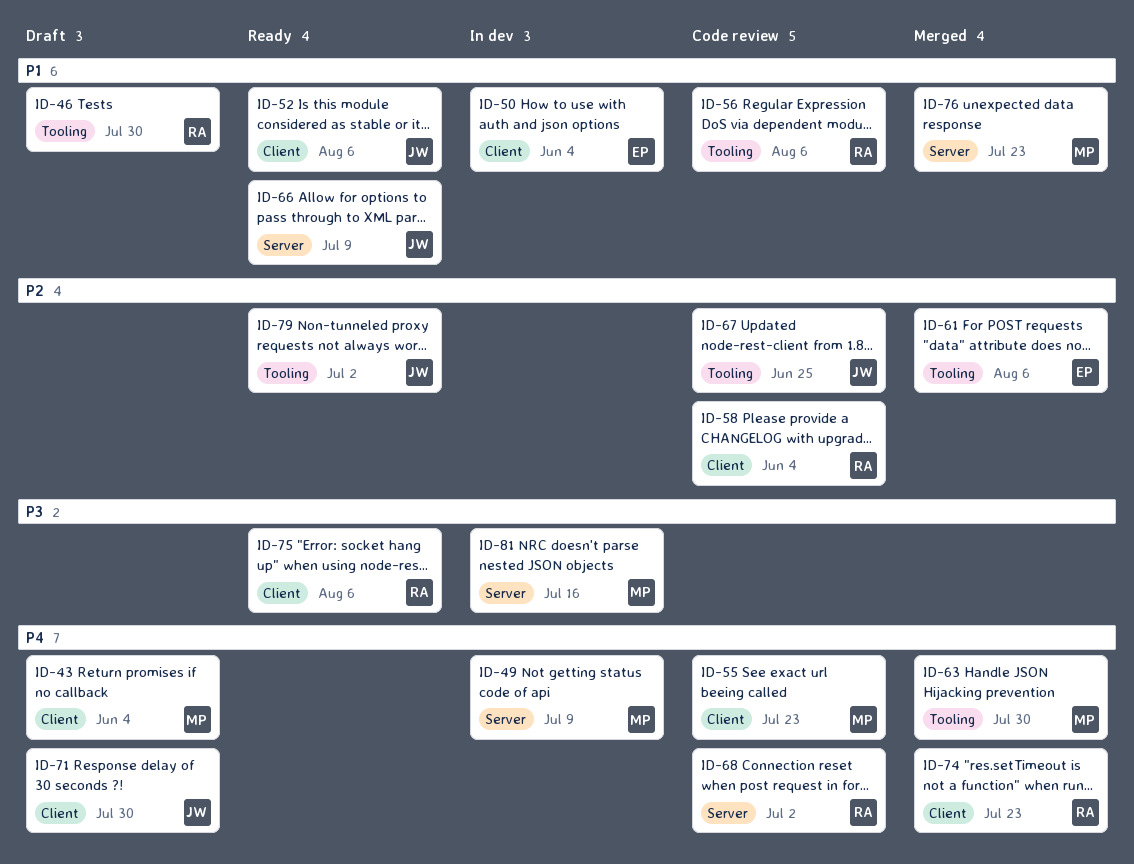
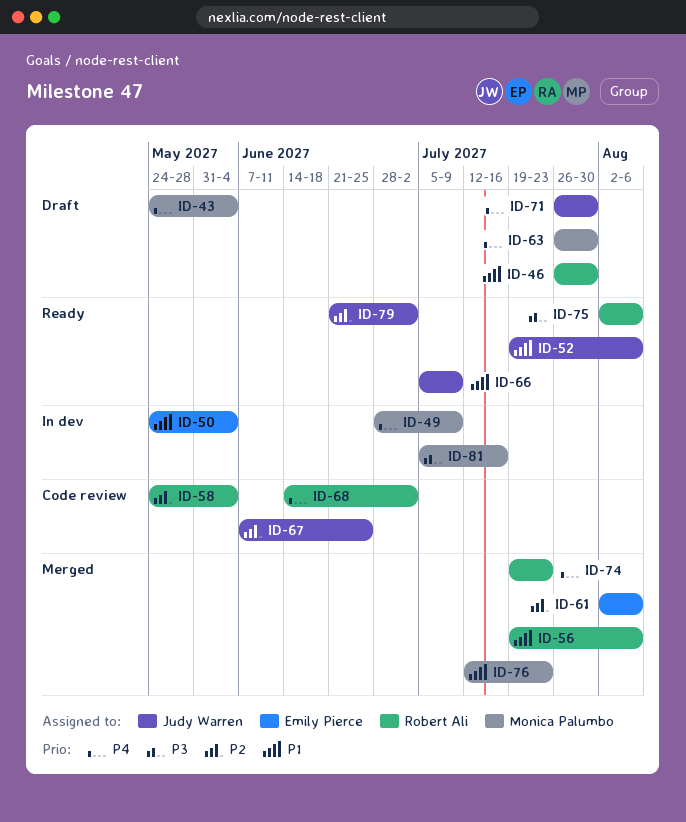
ID-55: present -> none
ID-56, status: Code review -> Merged
ID-63, status: Merged -> Draft

